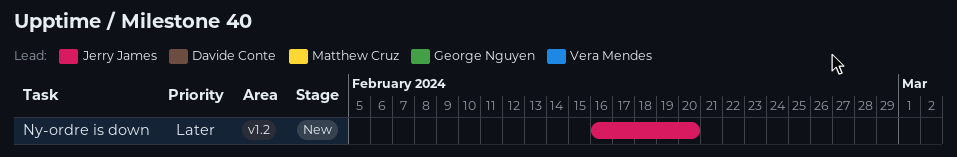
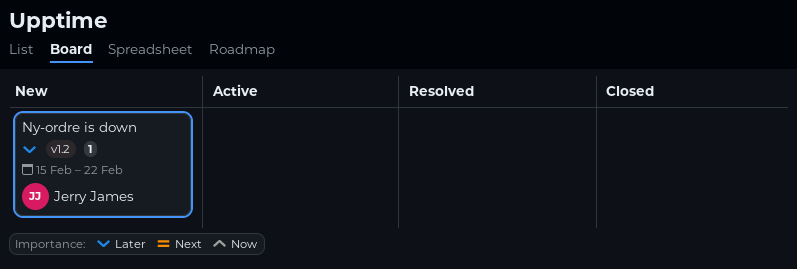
Ny-ordre is down, start: Feb 16 -> Feb 15
Ny-ordre is down, due: Feb 20 -> Feb 22

